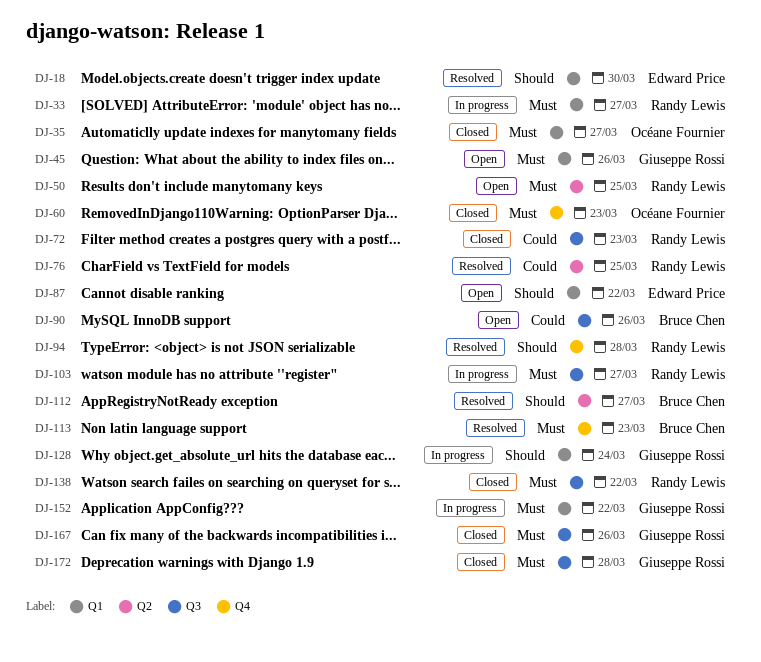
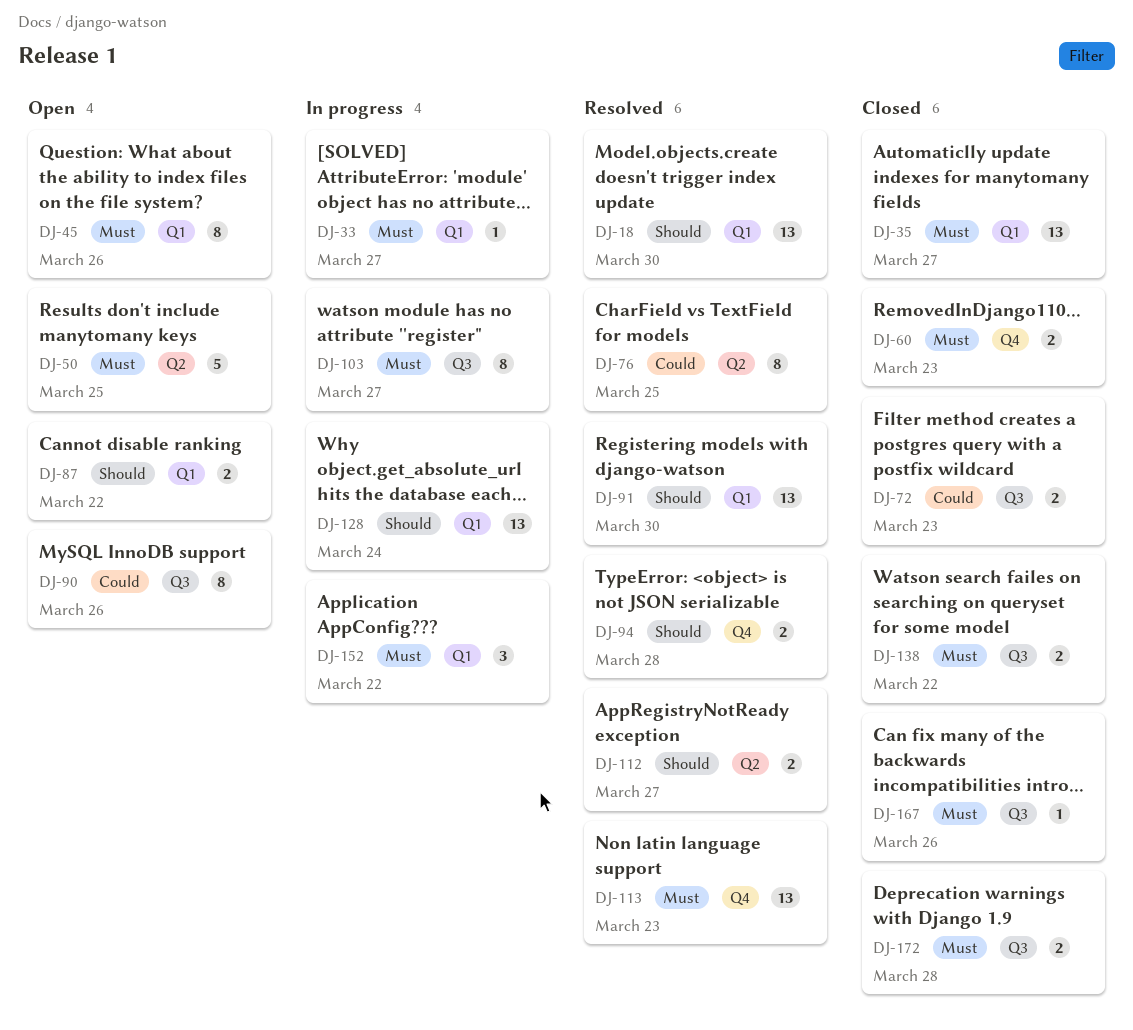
DJ-91: none -> present

